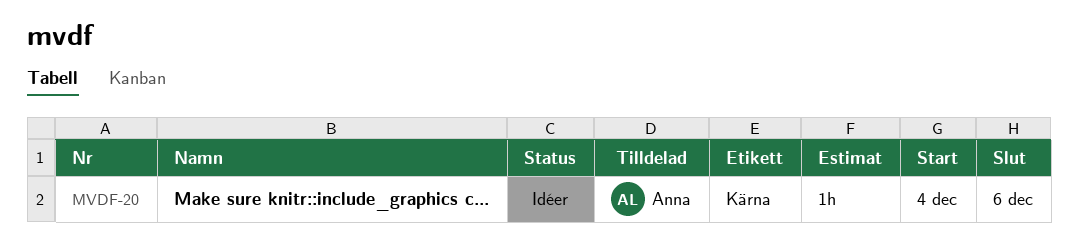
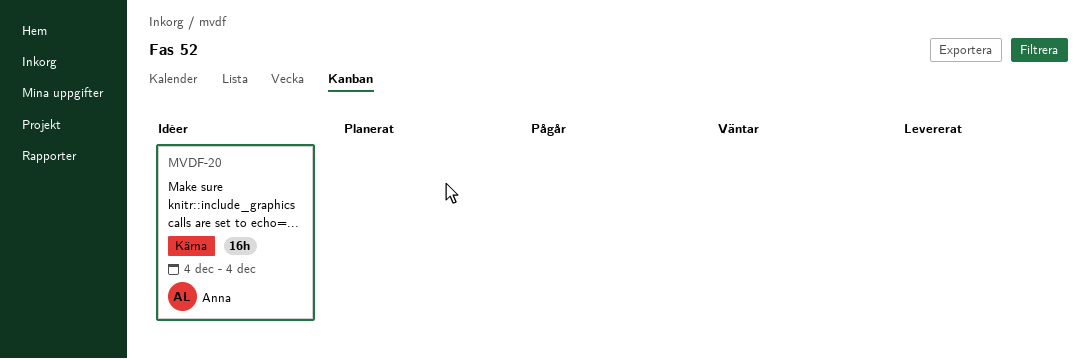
MVDF-20, estimate: 1h -> 16h
MVDF-20, due: Dec 6 -> Dec 4

